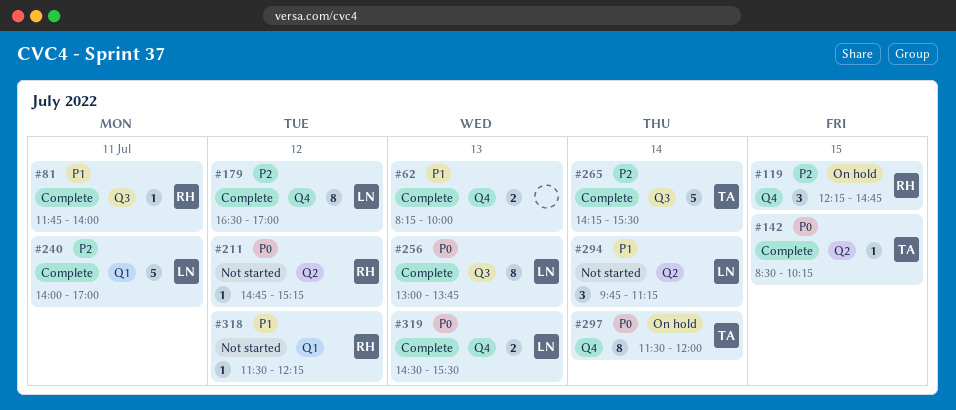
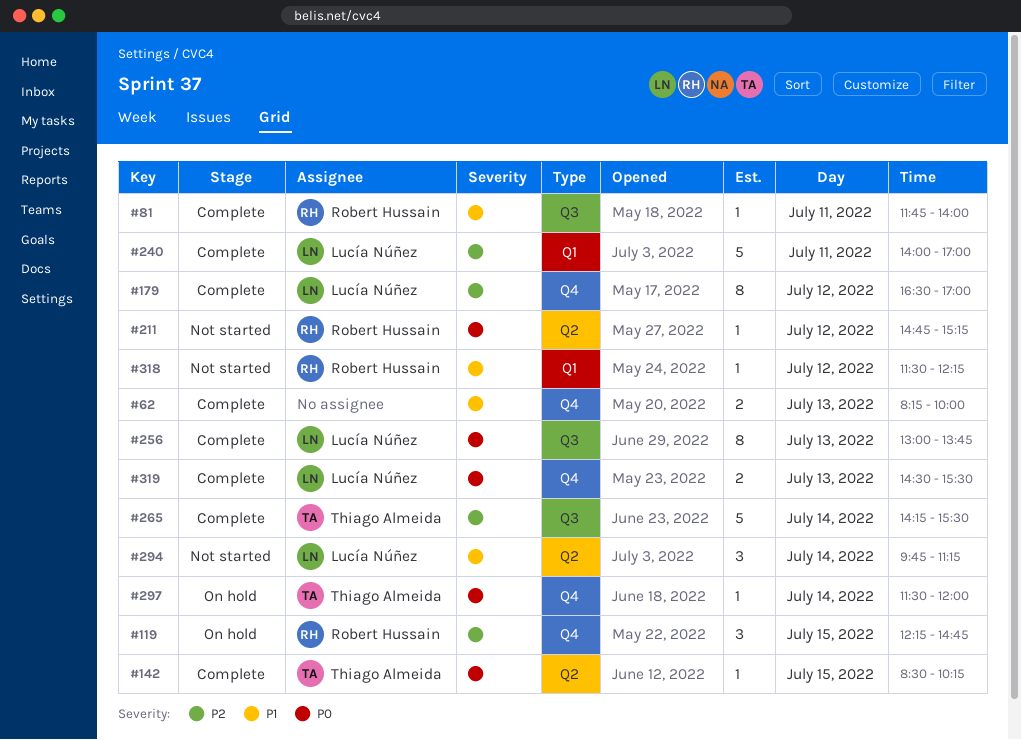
#297, estimate: 8 -> 1

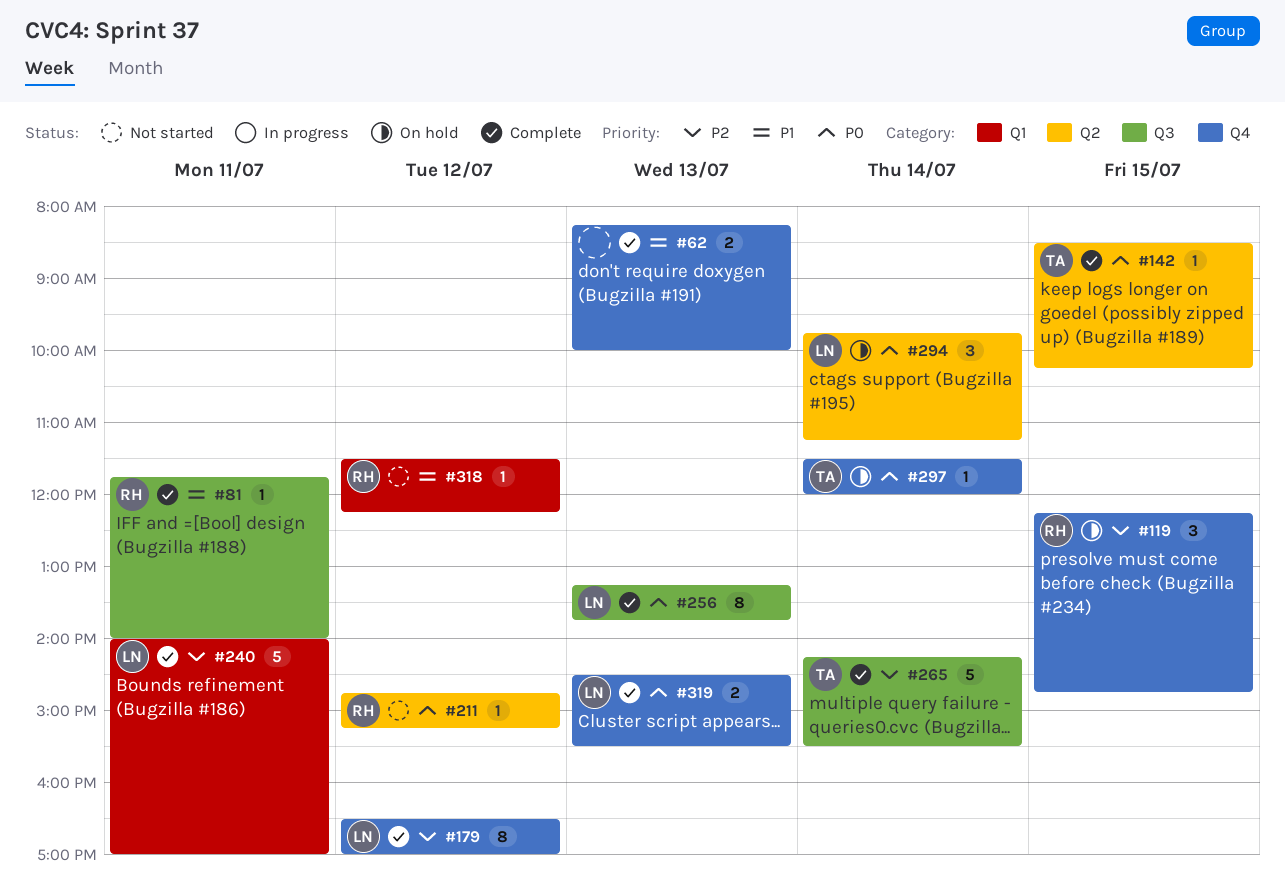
#256, begins: 13:00 -> 13:15
#294, status: Not started -> On hold
#294, priority: P1 -> P0

